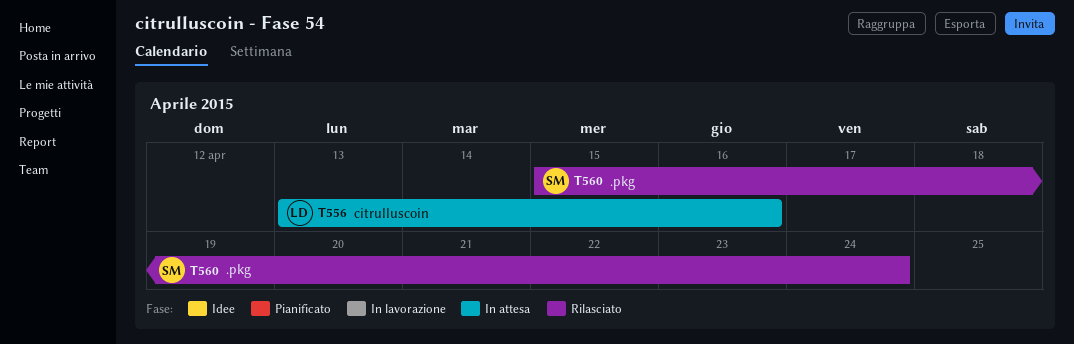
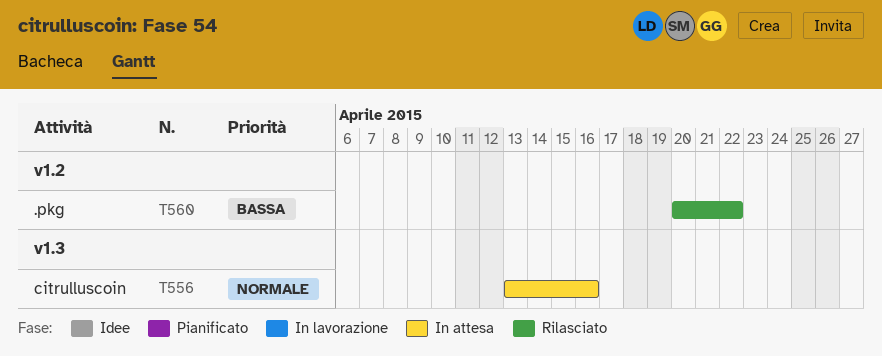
T560, start: Apr 15 -> Apr 20
T560, due: Apr 24 -> Apr 22

